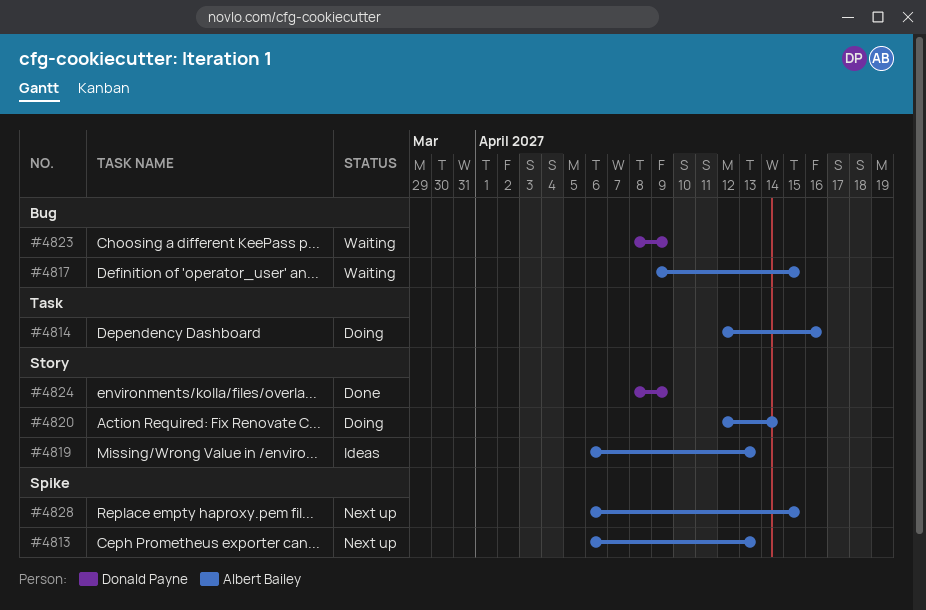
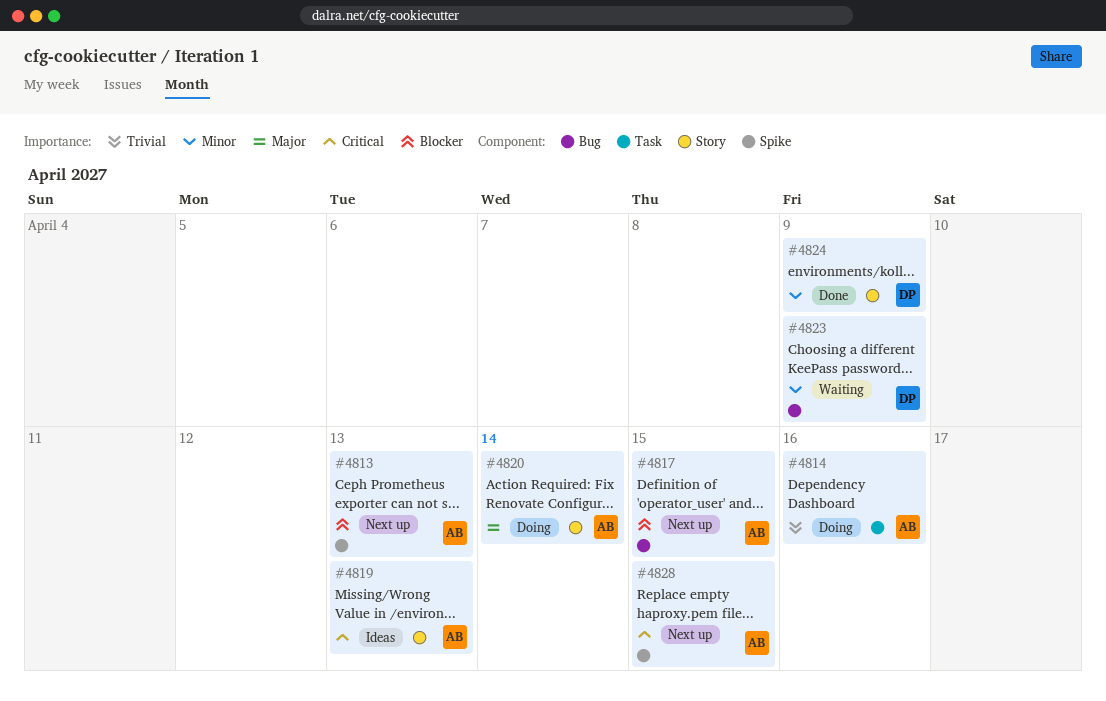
#4817, status: Waiting -> Next up

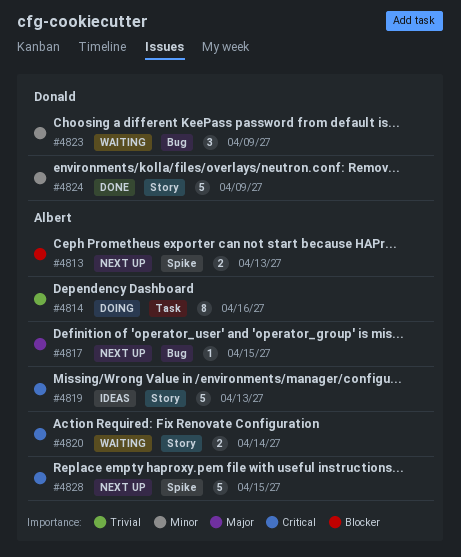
#4817, priority: Blocker -> Major
#4820, status: Doing -> Waiting
#4820, priority: Major -> Critical

